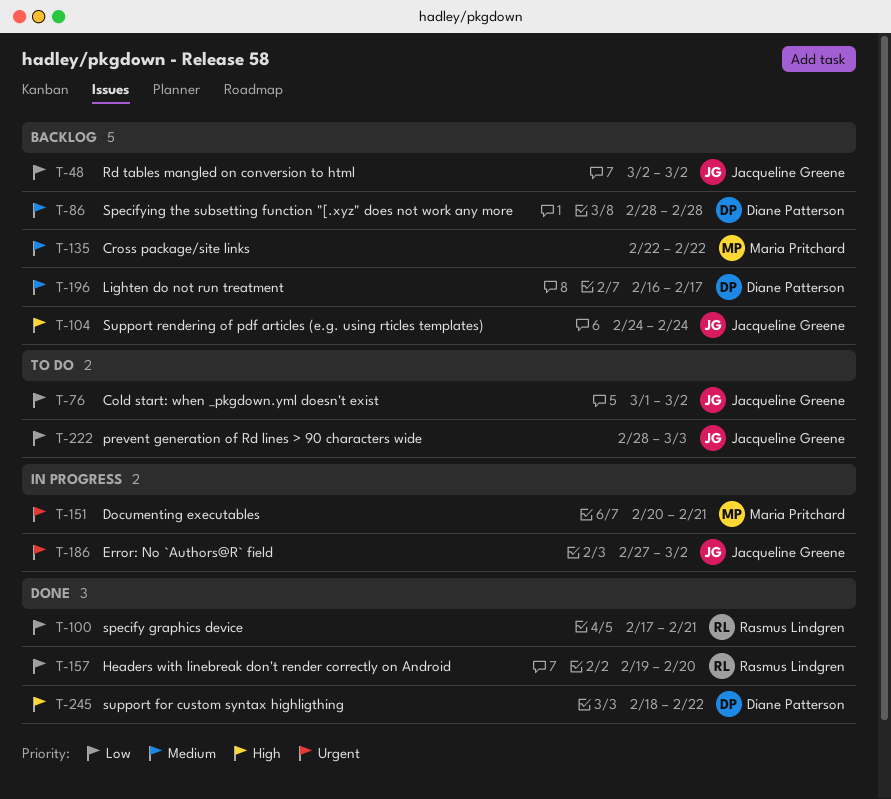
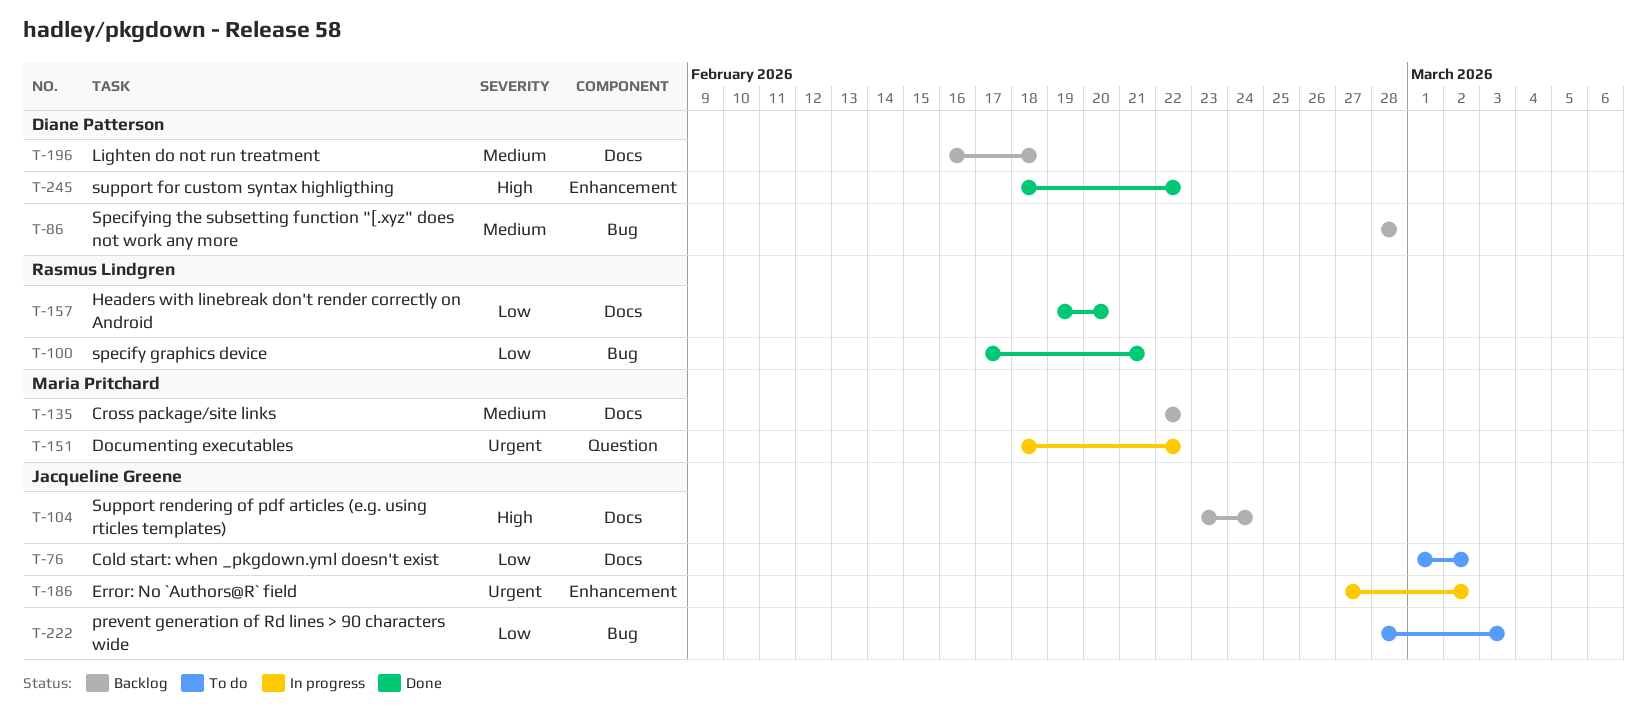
T-48: present -> none
T-104, start: Feb 24 -> Feb 23
T-151, start: Feb 20 -> Feb 18
T-151, due: Feb 21 -> Feb 22
T-196, due: Feb 17 -> Feb 18

